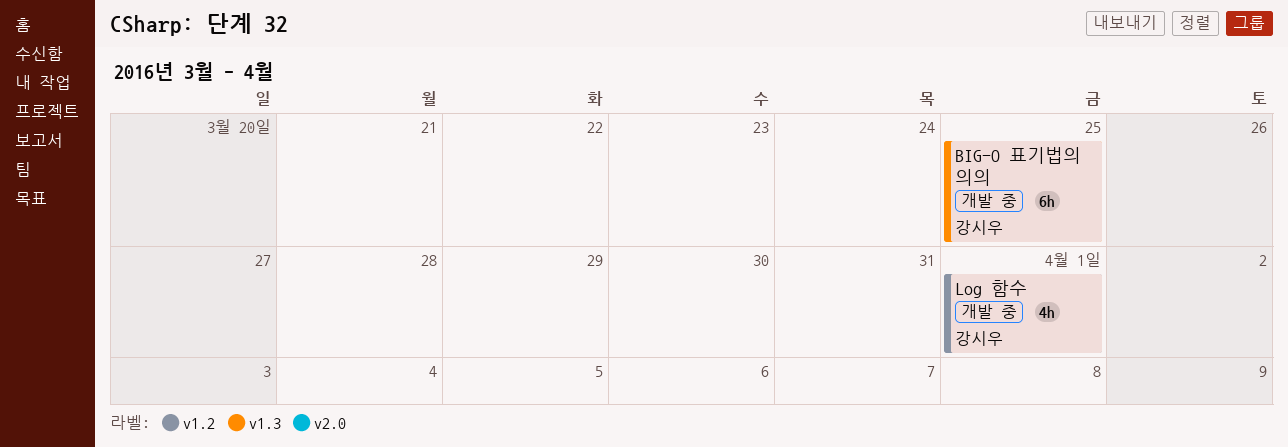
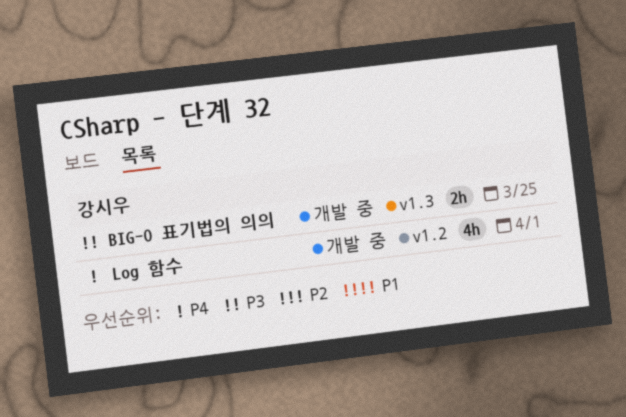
BIG-O 표기법의 의의, estimate: 6h -> 2h

